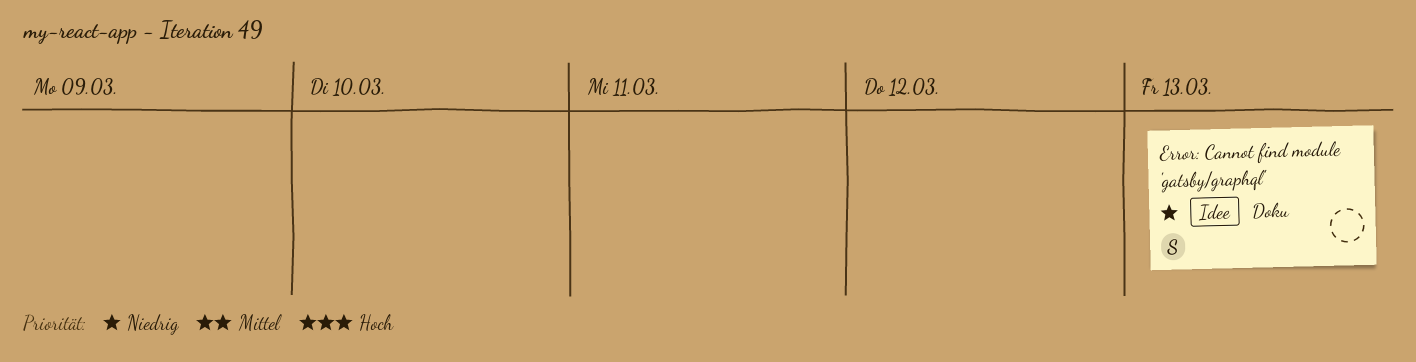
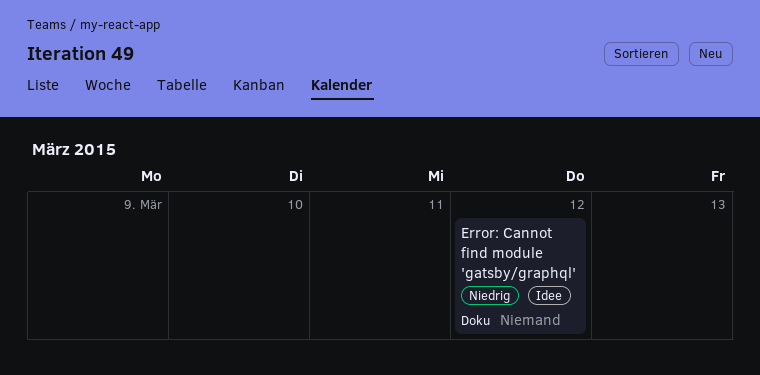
Error: Cannot find module 'gatsby/graphql', due: Mar 13 -> Mar 12

